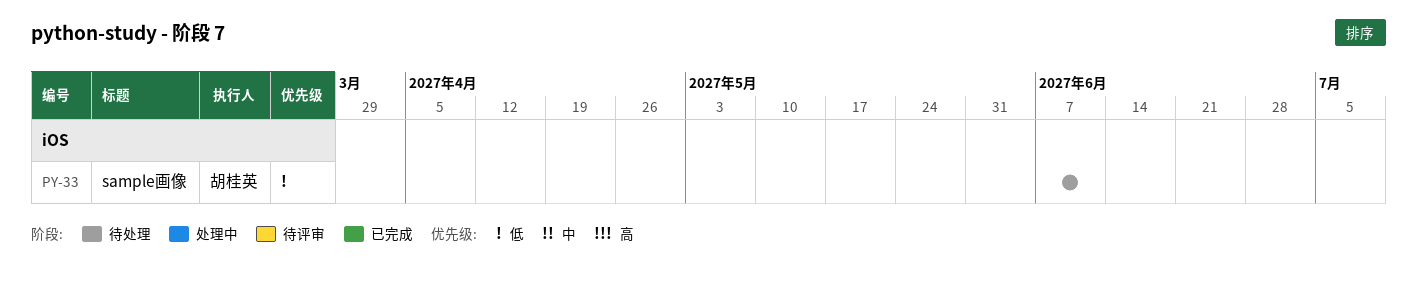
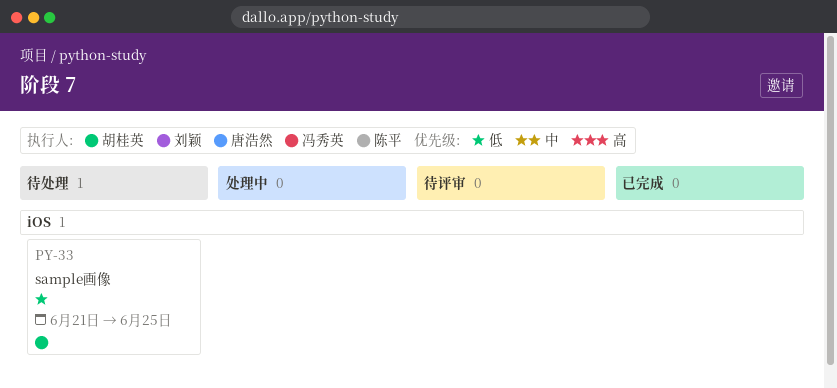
PY-33, start: Jun 7 -> Jun 21
PY-33, due: Jun 11 -> Jun 25

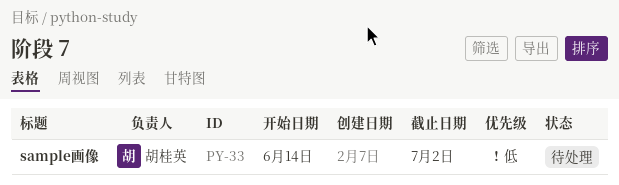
PY-33, start: Jun 21 -> Jun 14
PY-33, due: Jun 25 -> Jul 2

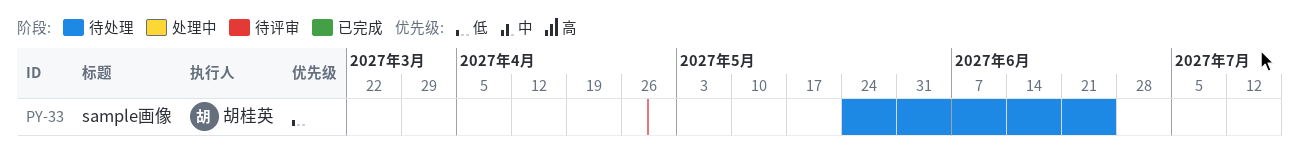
PY-33, start: Jun 14 -> May 24
PY-33, due: Jul 2 -> Jun 25

